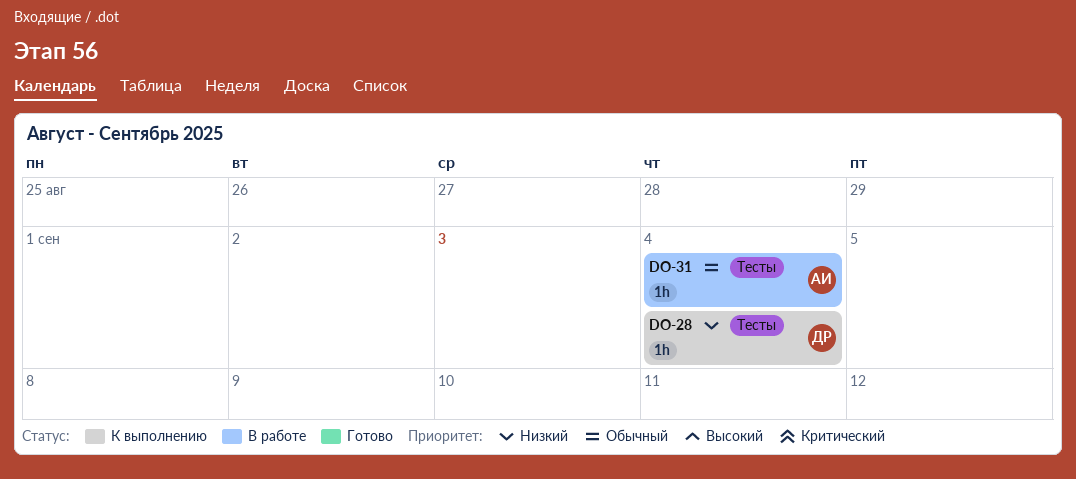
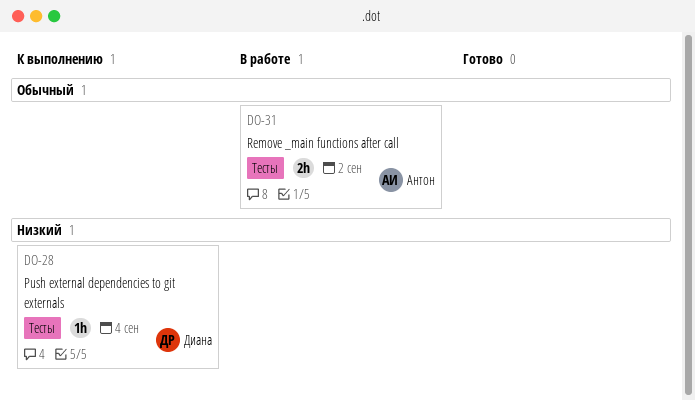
DO-31, estimate: 1h -> 2h
DO-31, due: Sep 4 -> Sep 2

